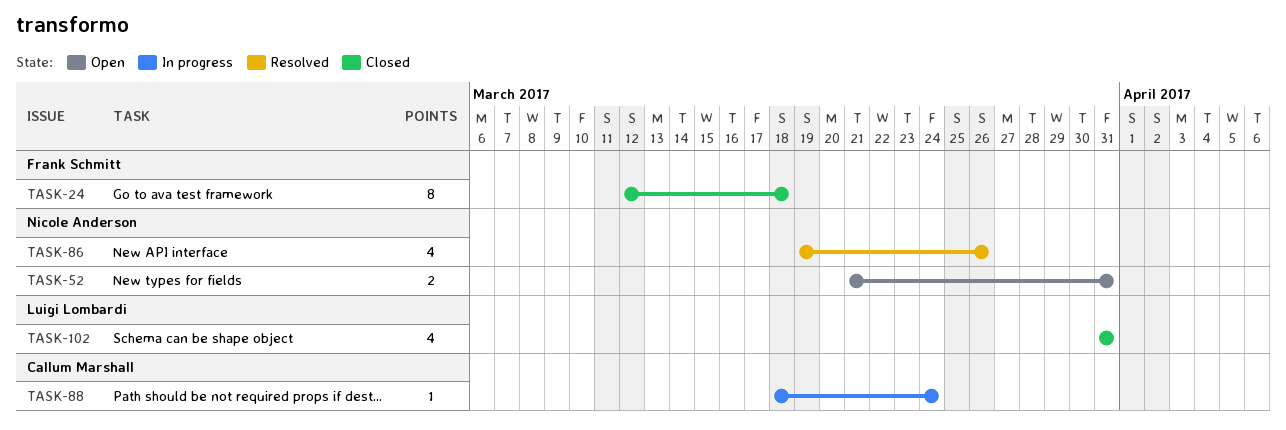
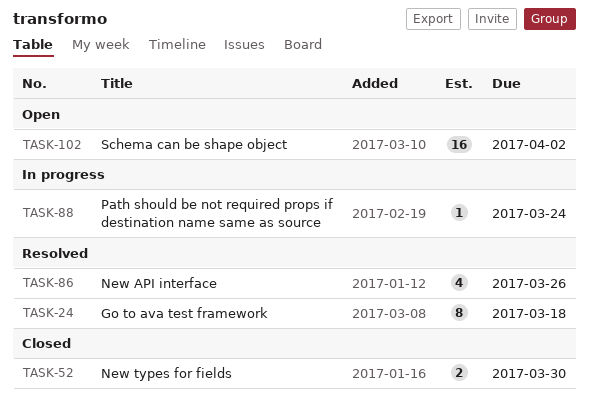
TASK-24, status: Closed -> Resolved
TASK-52, status: Open -> Closed
TASK-52, due: Mar 31 -> Mar 30
TASK-102, status: Closed -> Open
TASK-102, estimate: 4 -> 16
TASK-102, due: Mar 31 -> Apr 2

